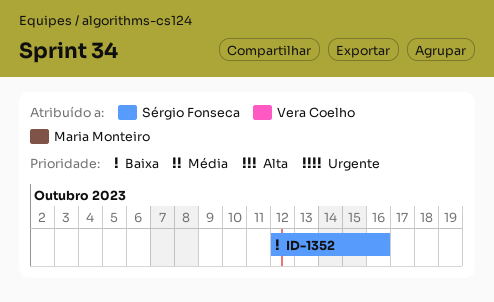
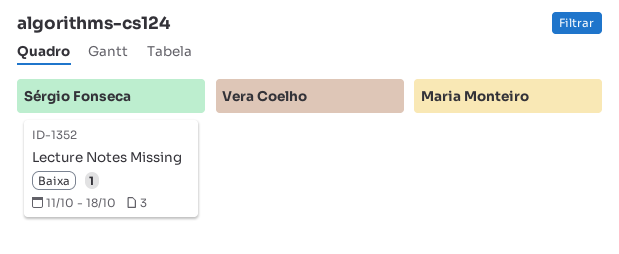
ID-1352, start: Oct 12 -> Oct 11
ID-1352, due: Oct 16 -> Oct 18

